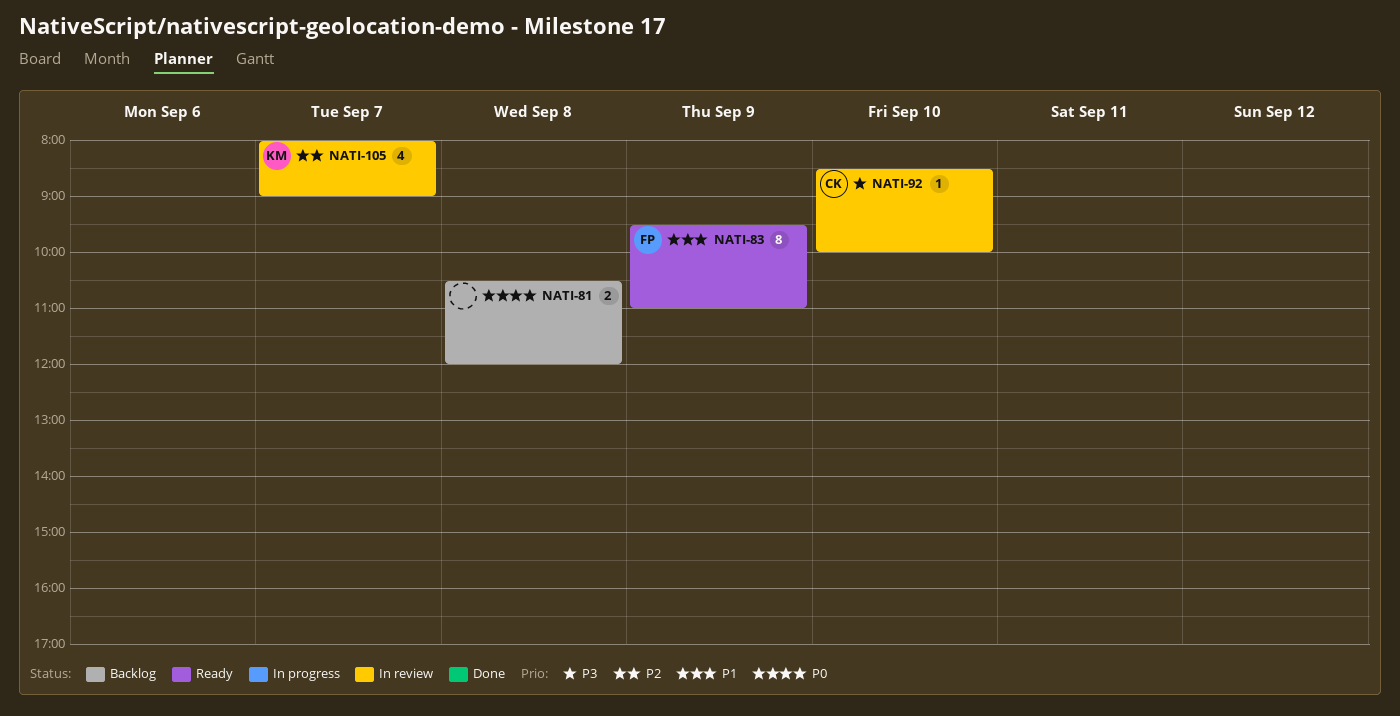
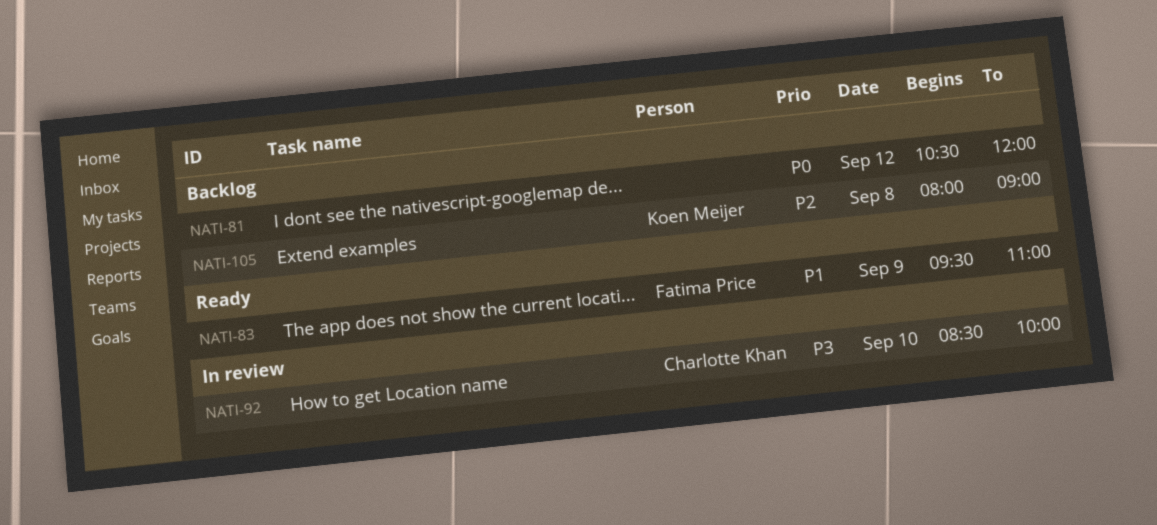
NATI-81, day: Sep 8 -> Sep 12
NATI-105, status: In review -> Backlog
NATI-105, day: Sep 7 -> Sep 8

